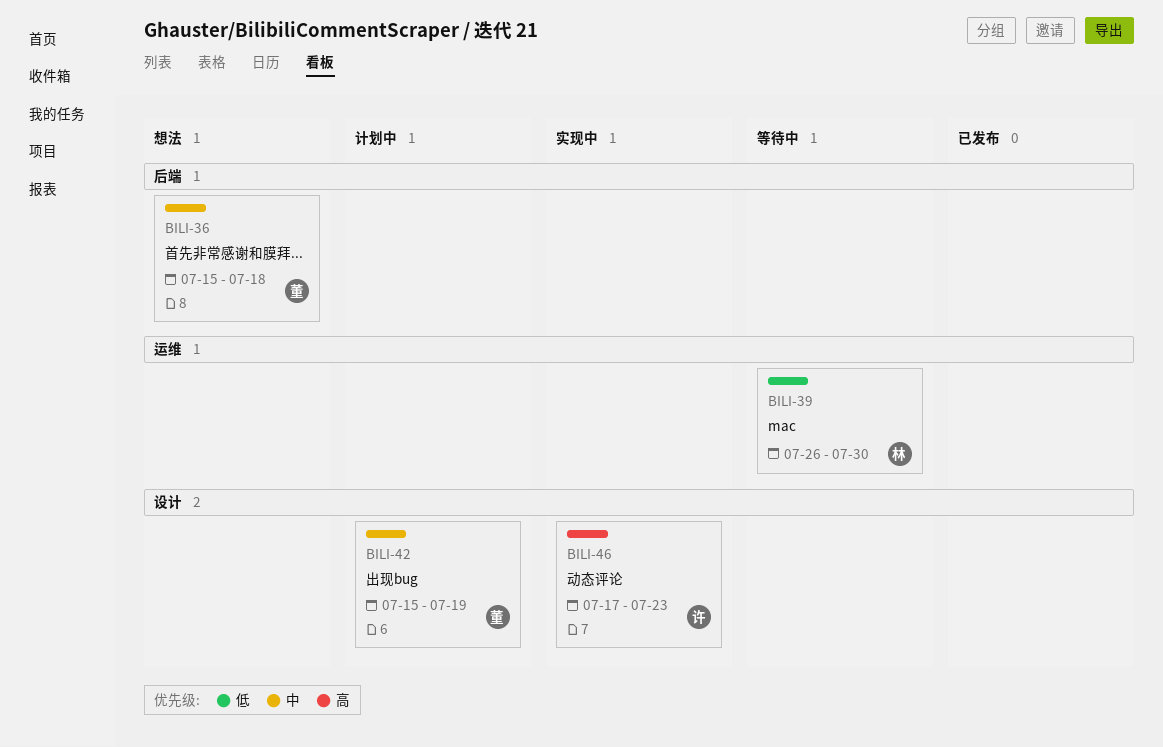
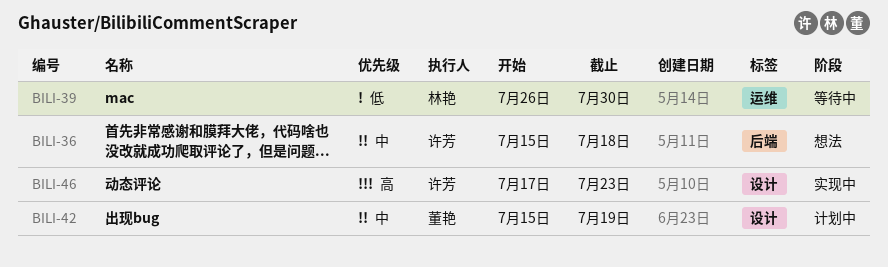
BILI-36, owner: 董艳 -> 许芳

